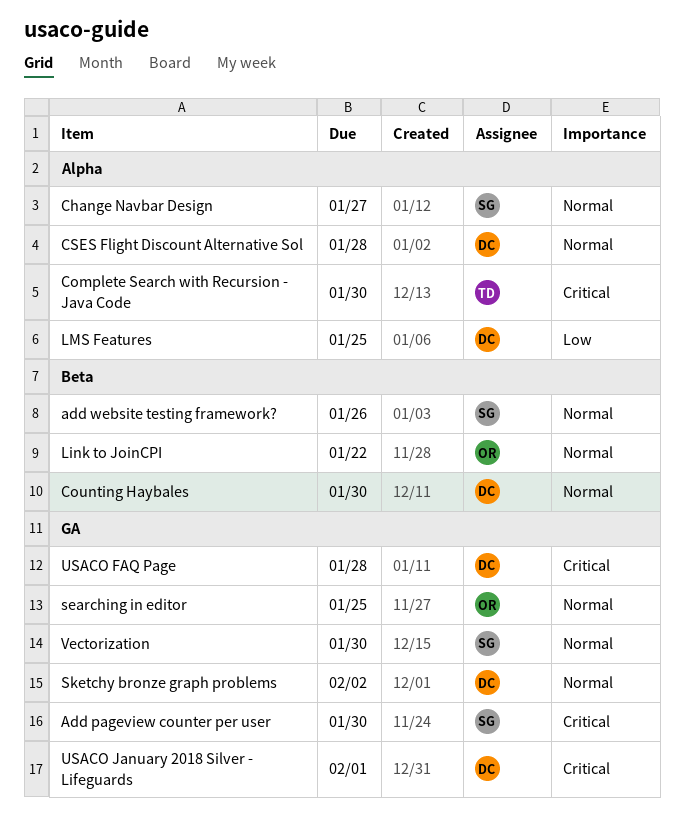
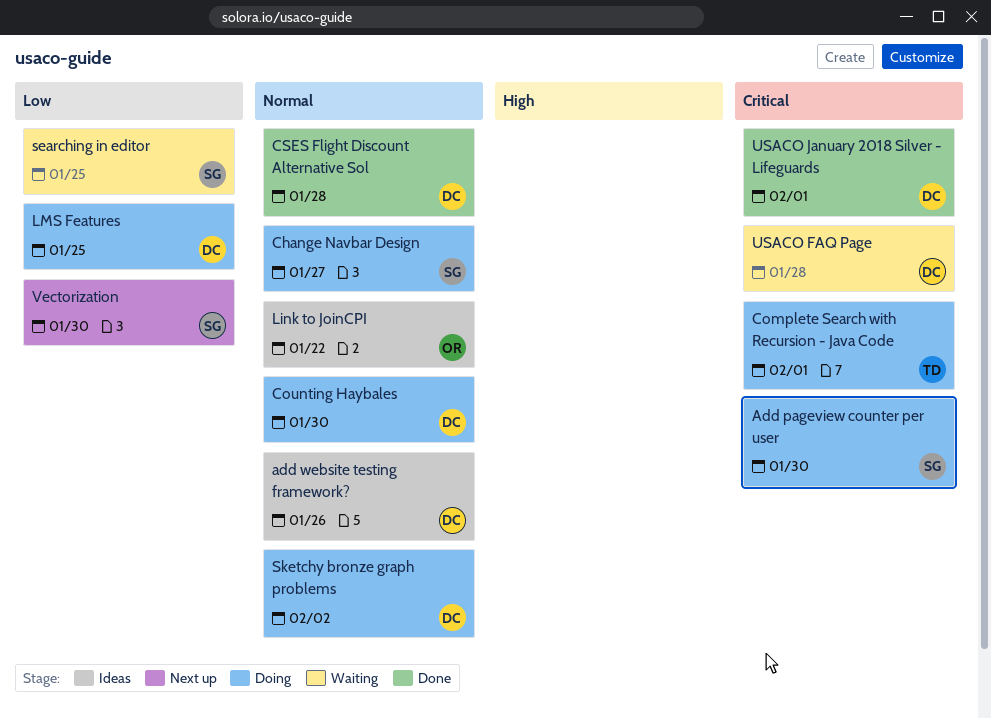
add website testing framework?, owner: SG -> DC
Complete Search with Recursion - Java Code, due: Jan 30 -> Feb 1
searching in editor, owner: OR -> SG
searching in editor, priority: Normal -> Low
Vectorization, priority: Normal -> Low

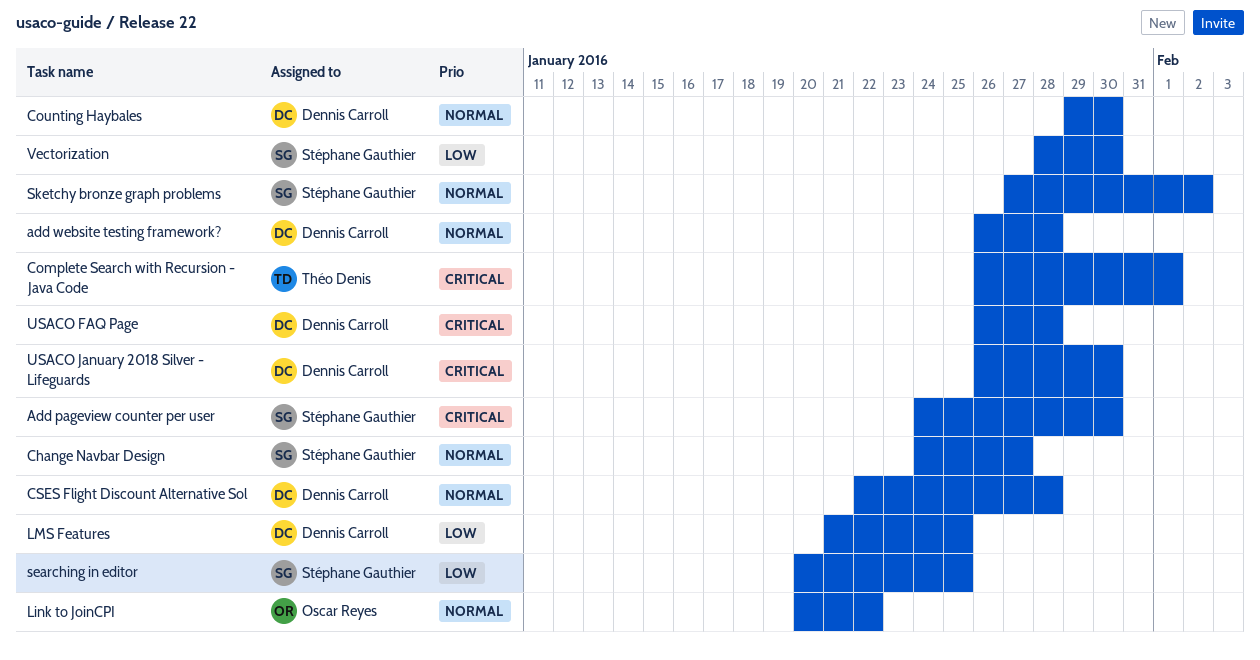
add website testing framework?, due: Jan 26 -> Jan 28
Sketchy bronze graph problems, owner: Dennis Carroll -> Stéphane Gauthier
USACO January 2018 Silver - Lifeguards, due: Feb 1 -> Jan 30

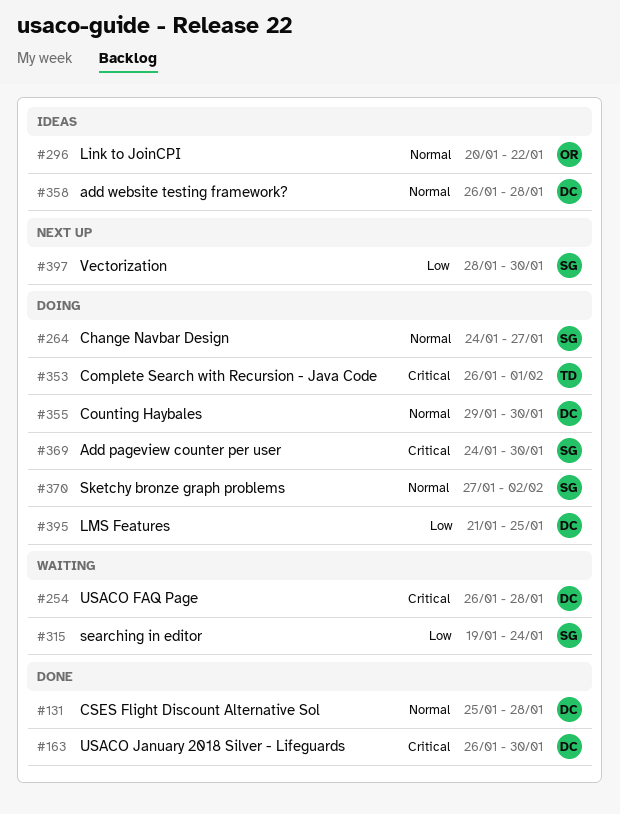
CSES Flight Discount Alternative Sol, start: Jan 22 -> Jan 25
searching in editor, start: Jan 20 -> Jan 19
searching in editor, due: Jan 25 -> Jan 24

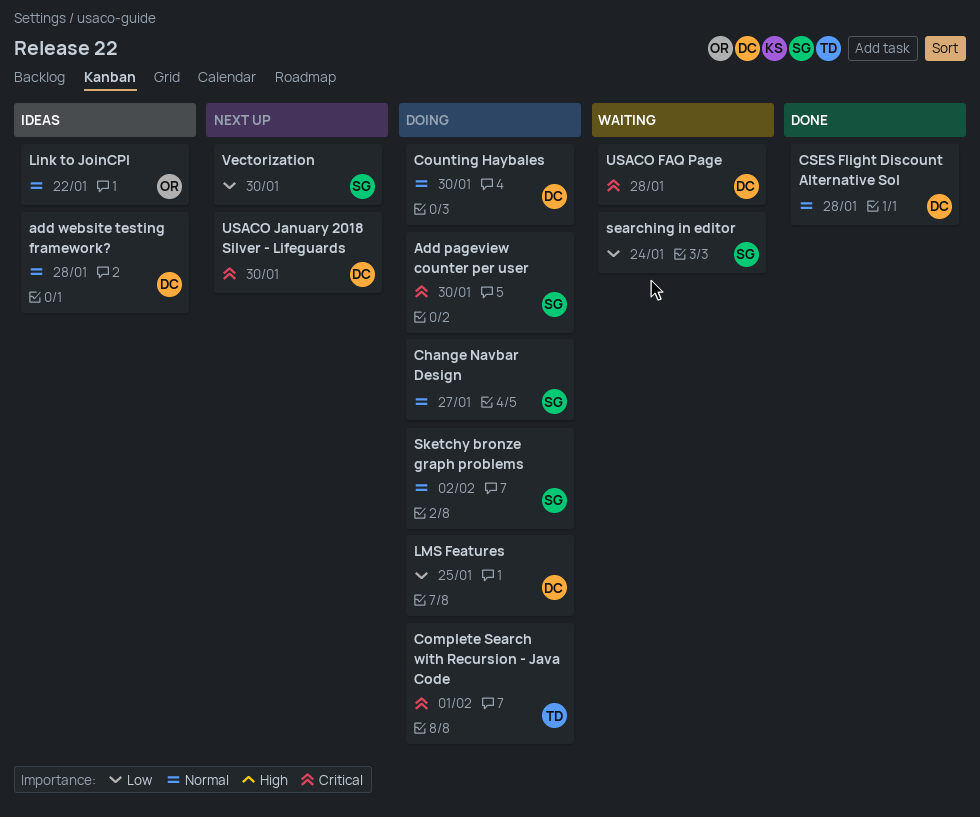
USACO January 2018 Silver - Lifeguards, status: Done -> Next up

